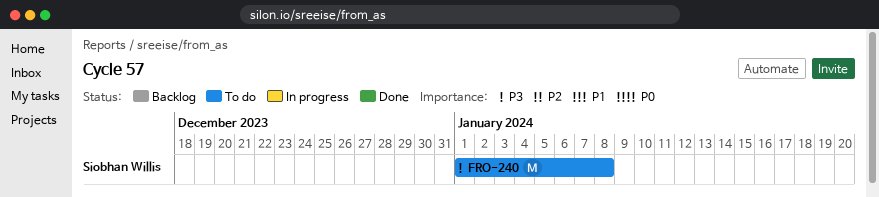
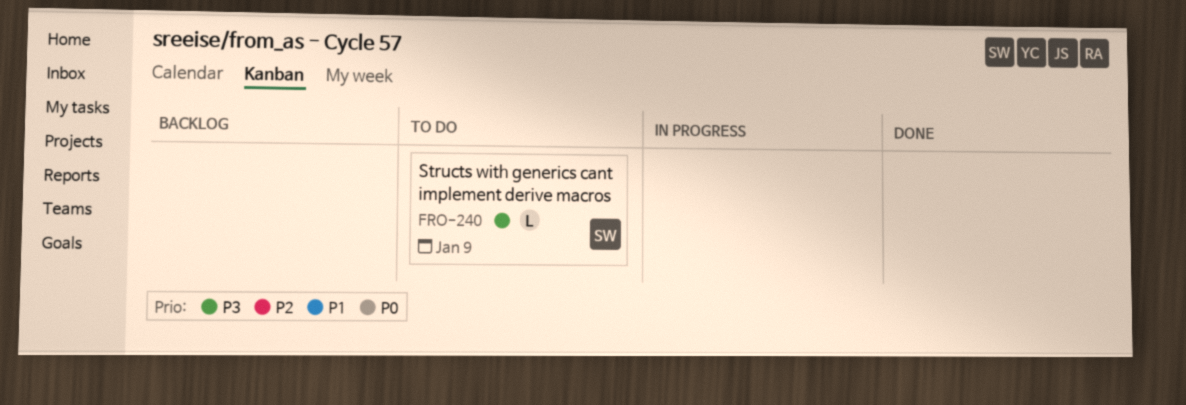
FRO-240, estimate: M -> L
FRO-240, due: Jan 8 -> Jan 9

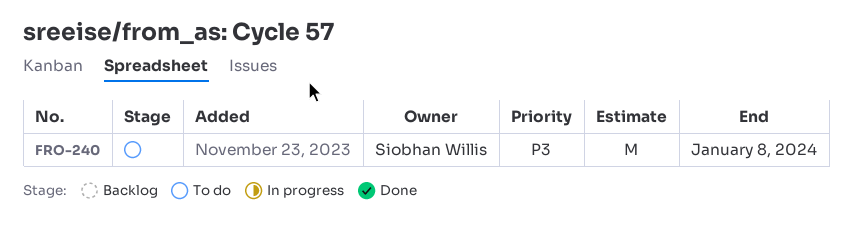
FRO-240, estimate: L -> M
FRO-240, due: Jan 9 -> Jan 8

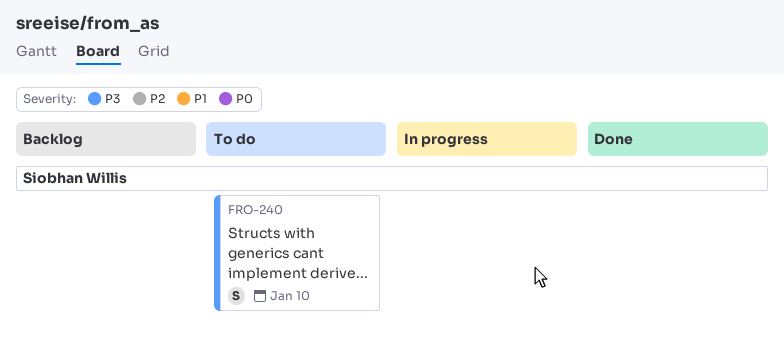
FRO-240, estimate: M -> S
FRO-240, due: Jan 8 -> Jan 10

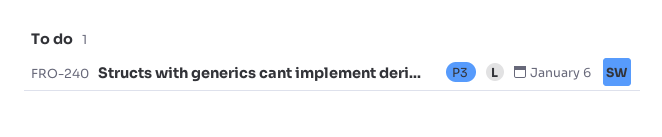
FRO-240, estimate: S -> L
FRO-240, due: Jan 10 -> Jan 6

